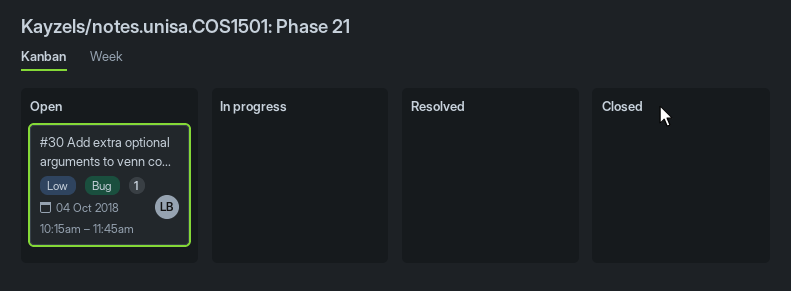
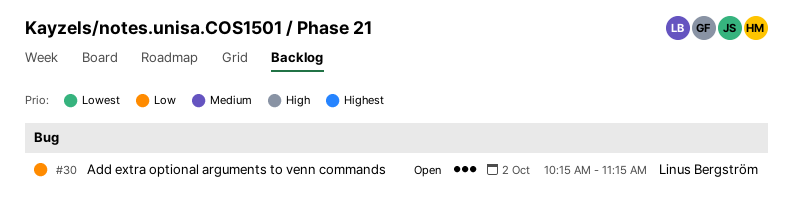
#30, estimate: 1 -> 3
#30, day: Oct 4 -> Oct 2
#30, ends: 11:45 -> 11:15

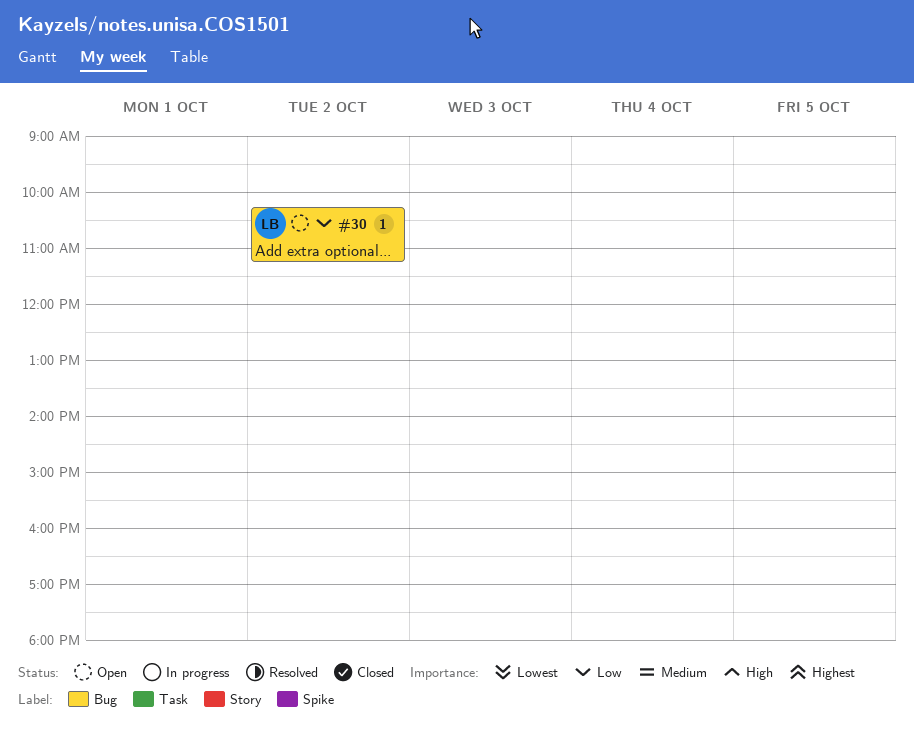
#30, estimate: 3 -> 1

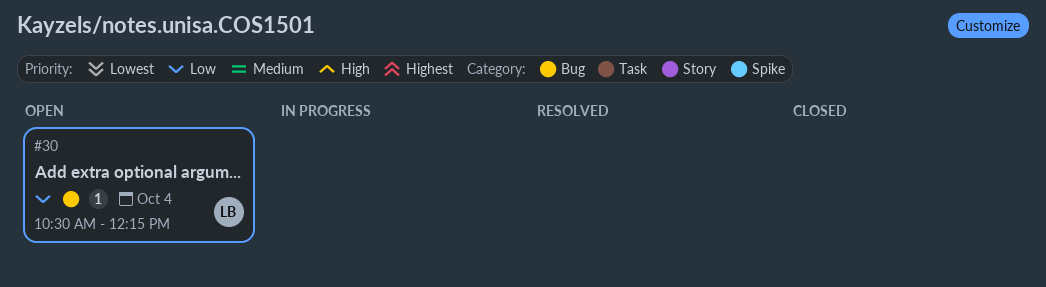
#30, day: Oct 2 -> Oct 4
#30, begins: 10:15 -> 10:30
#30, ends: 11:15 -> 12:15

